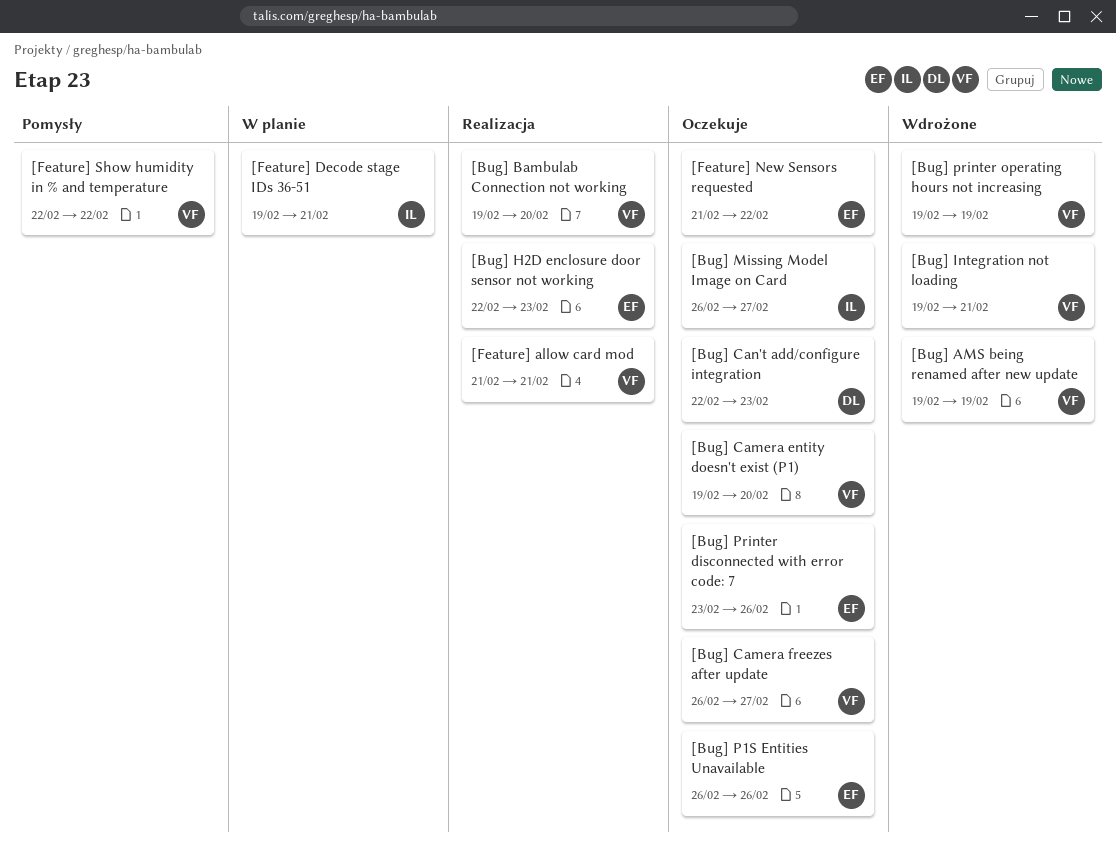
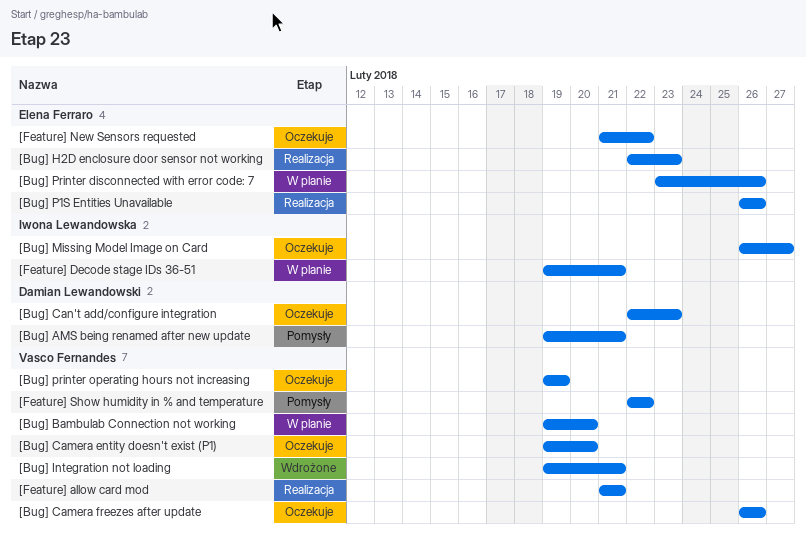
[Bug] AMS being renamed after new update, status: Wdrożone -> Pomysły
[Bug] AMS being renamed after new update, owner: Vasco Fernandes -> Damian Lewandowski
[Bug] AMS being renamed after new update, due: Feb 19 -> Feb 21
[Bug] Bambulab Connection not working, status: Realizacja -> W planie
[Bug] Camera freezes after update, due: Feb 27 -> Feb 26
[Bug] P1S Entities Unavailable, status: Oczekuje -> Realizacja
[Bug] Printer disconnected with error code: 7, status: Oczekuje -> W planie
[Bug] printer operating hours not increasing, status: Wdrożone -> Oczekuje

